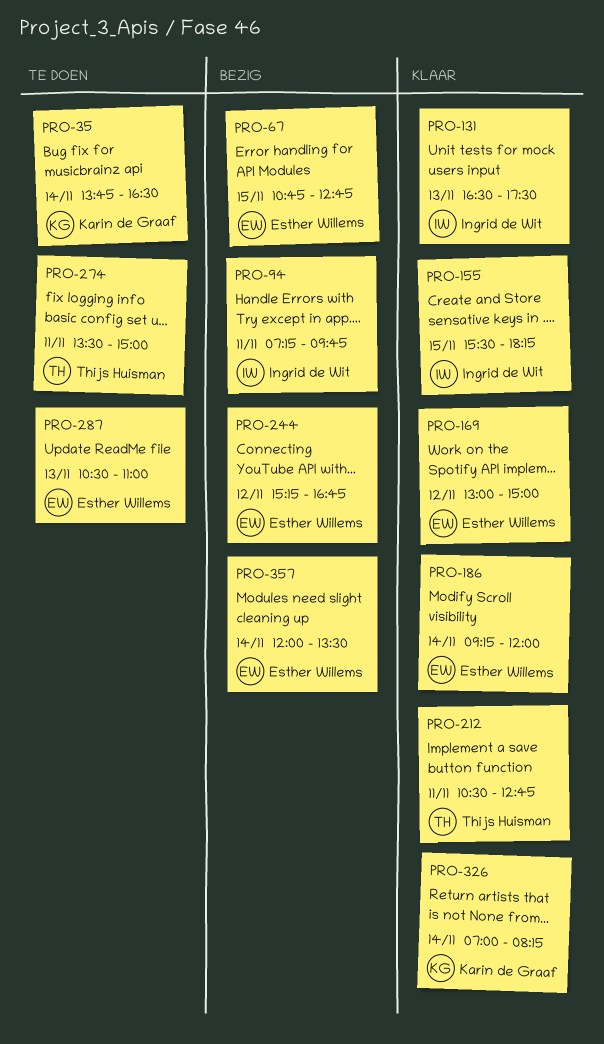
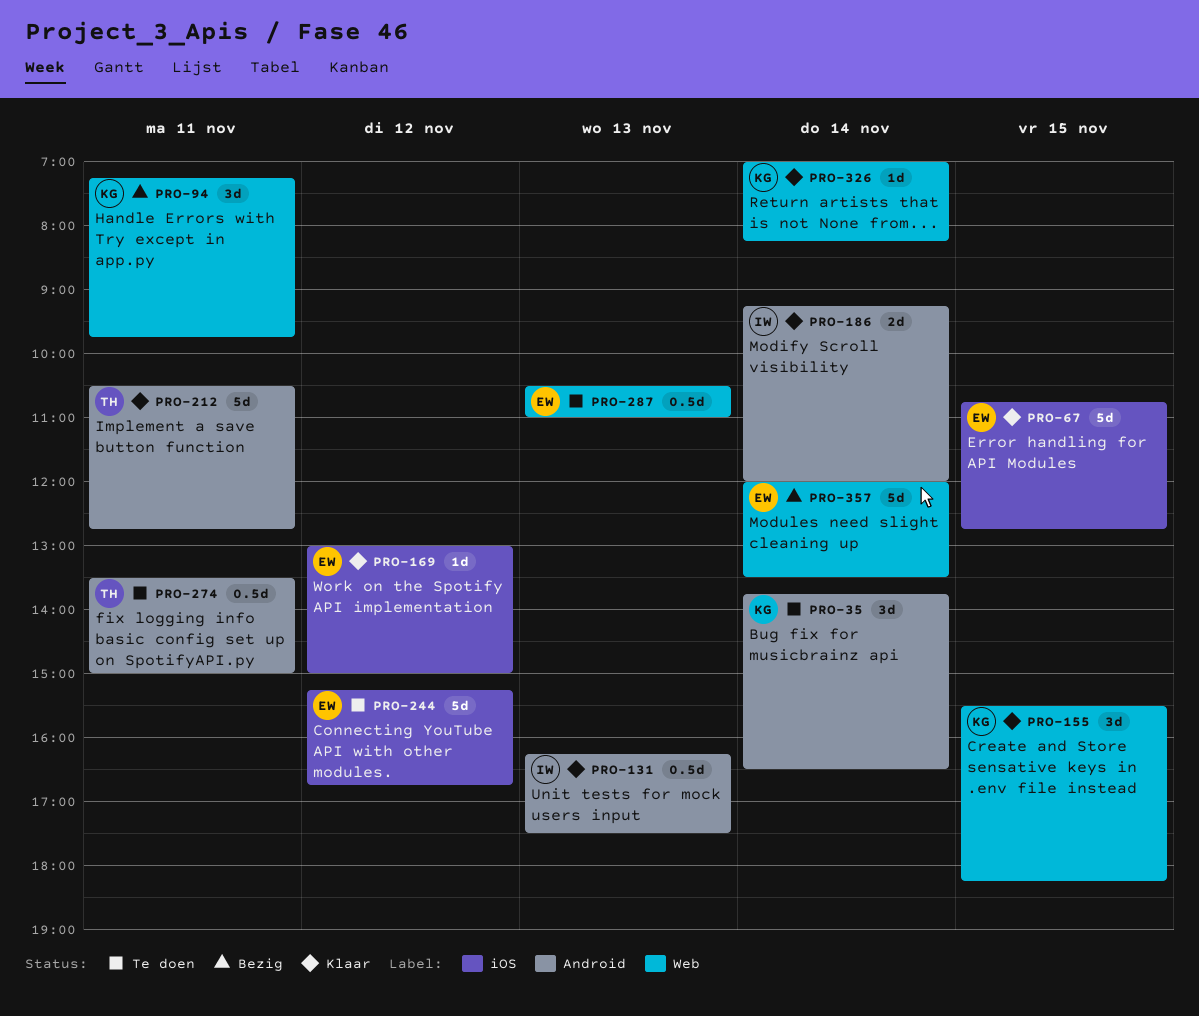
PRO-67, status: Bezig -> Klaar
PRO-94, owner: Ingrid de Wit -> Karin de Graaf
PRO-131, begins: 16:30 -> 16:15
PRO-155, owner: Ingrid de Wit -> Karin de Graaf
PRO-186, owner: Esther Willems -> Ingrid de Wit
PRO-244, status: Bezig -> Te doen

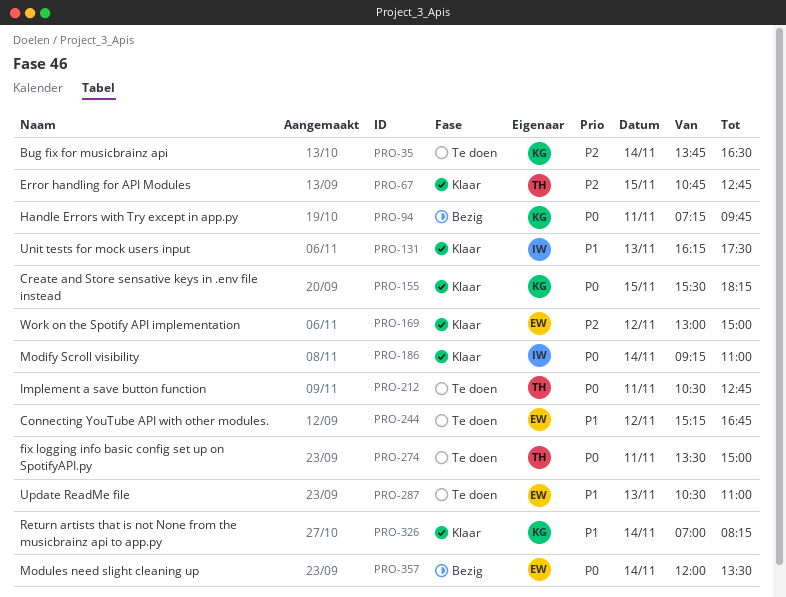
PRO-67, owner: EW -> TH
PRO-186, ends: 12:00 -> 11:00
PRO-212, status: Klaar -> Te doen

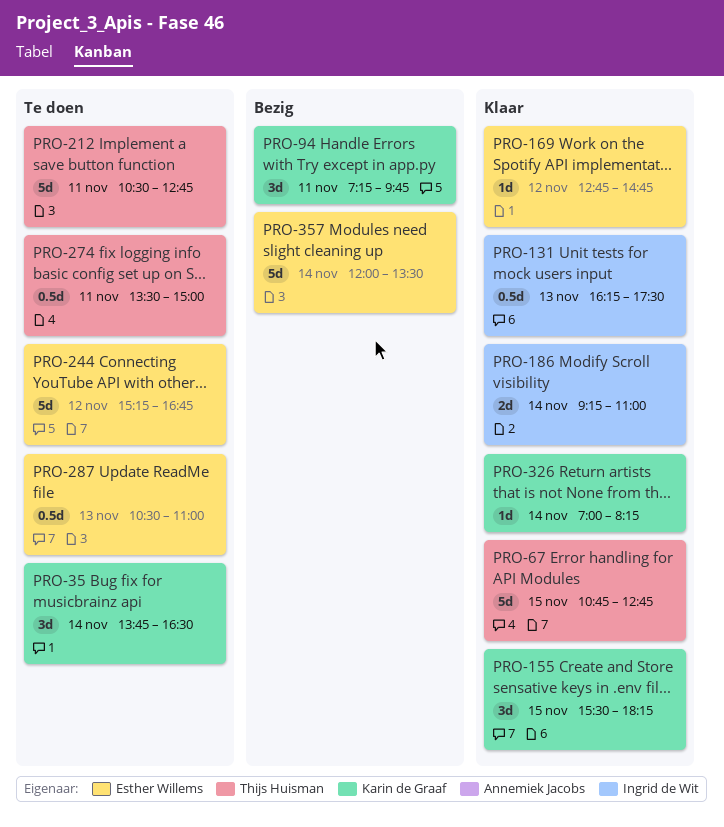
PRO-169, begins: 13:00 -> 12:45
PRO-169, ends: 15:00 -> 14:45

